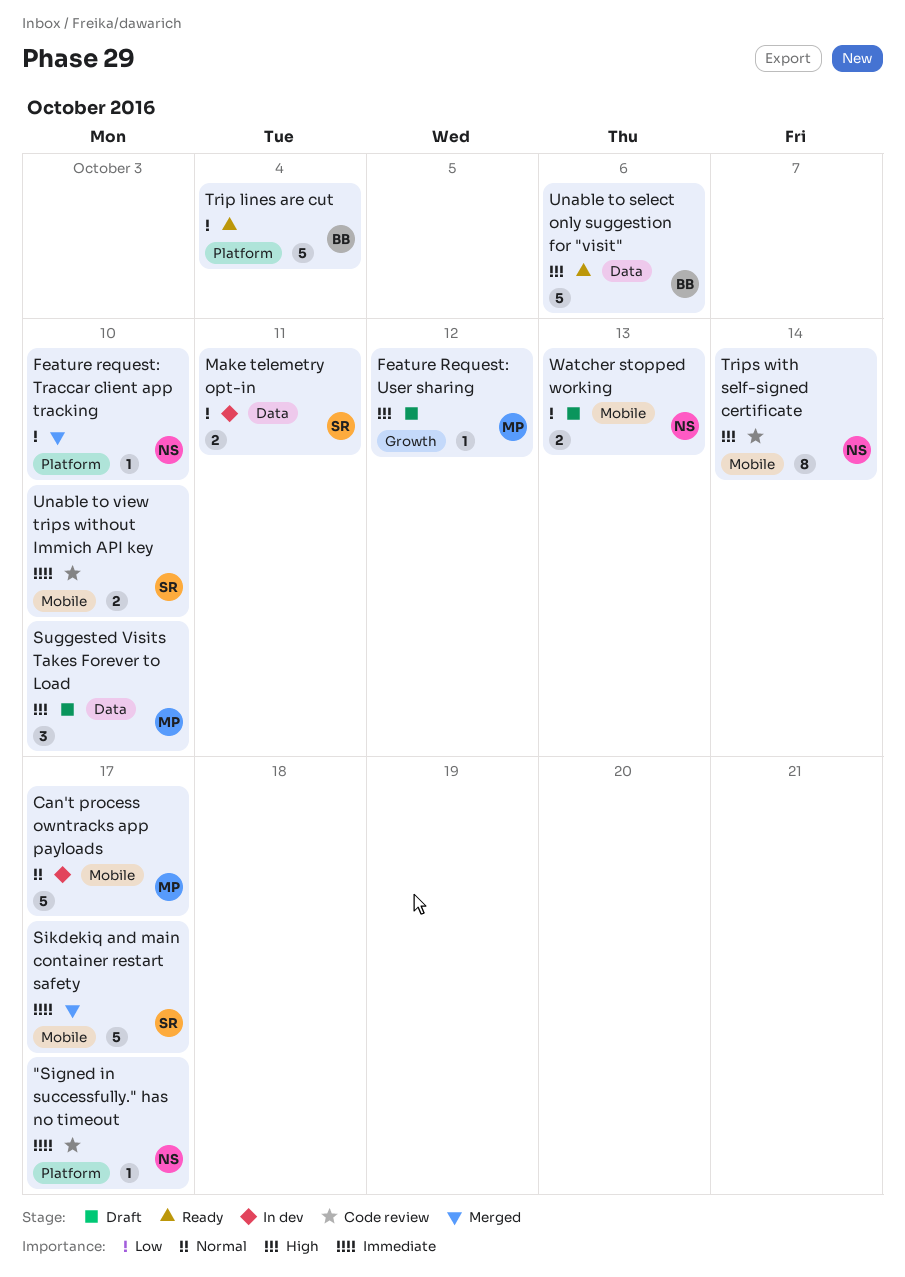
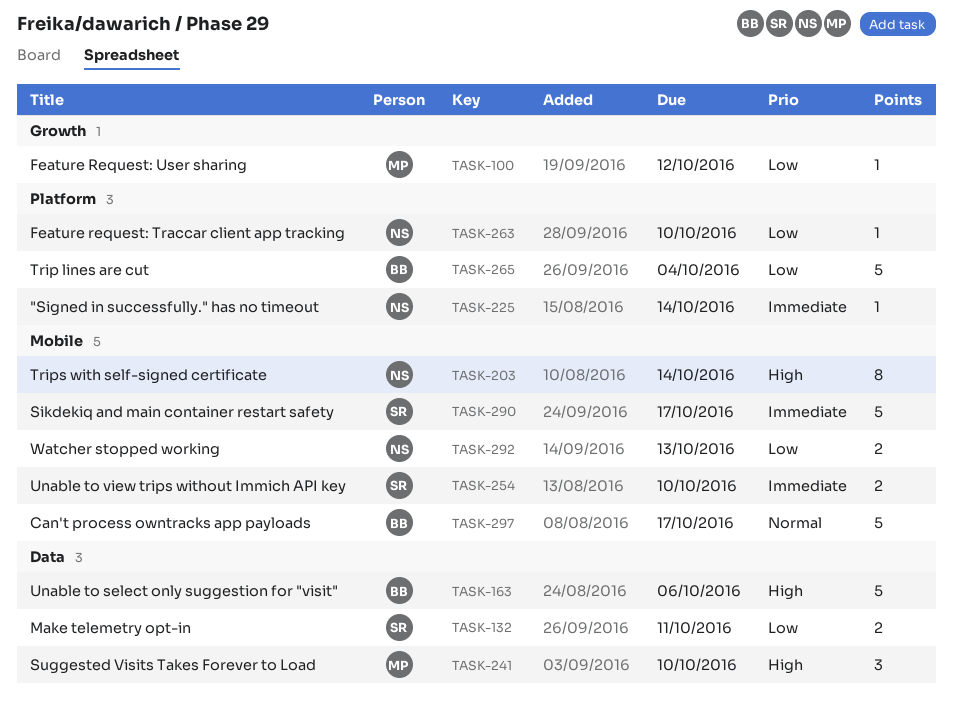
"Signed in successfully." has no timeout, due: Oct 17 -> Oct 14
Can't process owntracks app payloads, owner: MP -> BB
Feature Request: User sharing, priority: High -> Low

